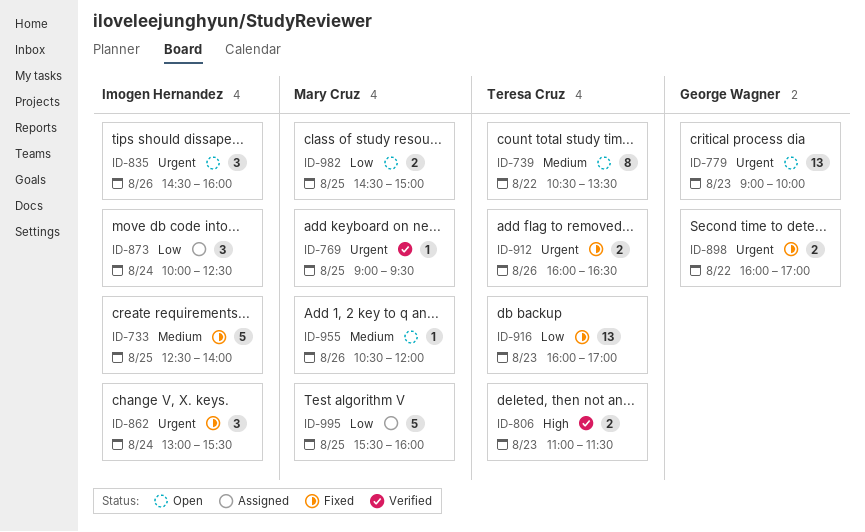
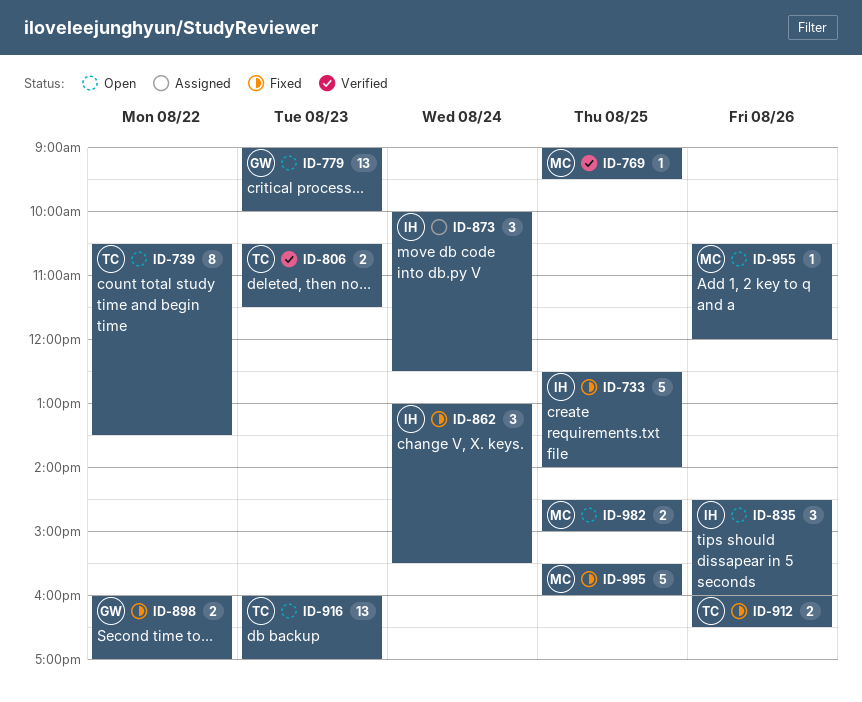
ID-806, begins: 11:00 -> 10:30
ID-916, status: Fixed -> Open
ID-995, status: Assigned -> Fixed

